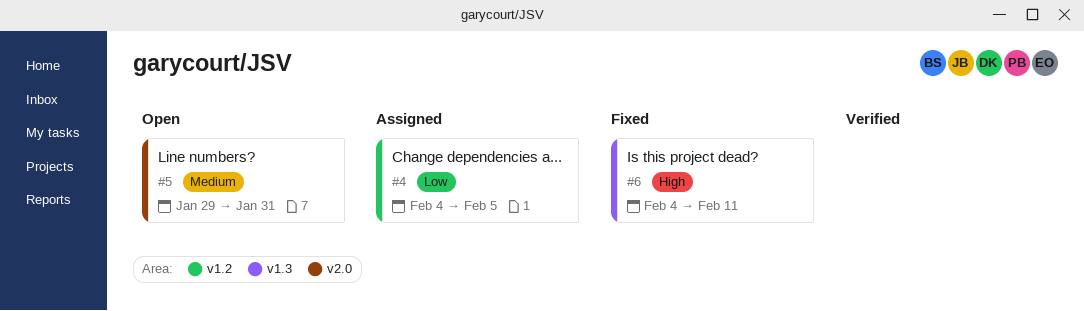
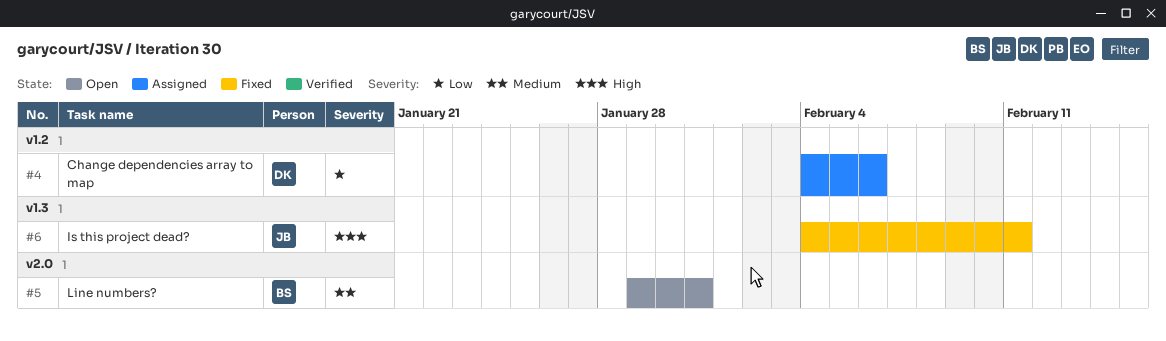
#4, due: Feb 5 -> Feb 6

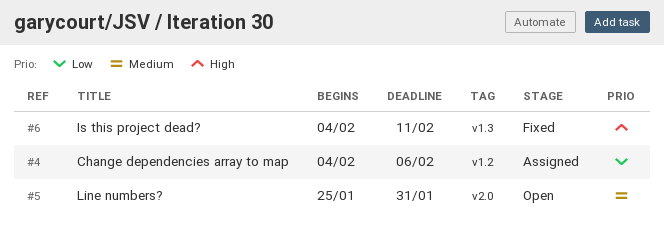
#5, start: Jan 29 -> Jan 25

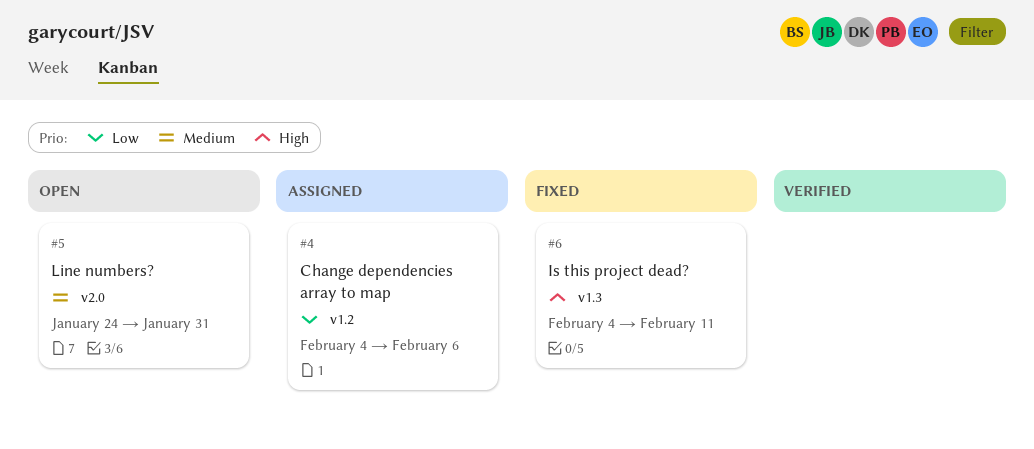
#5, start: Jan 25 -> Jan 24

